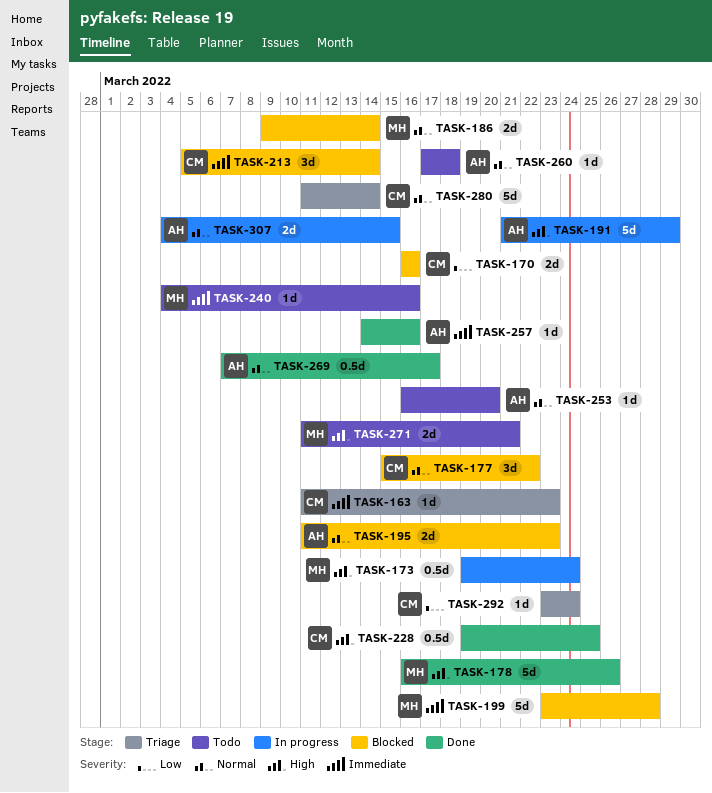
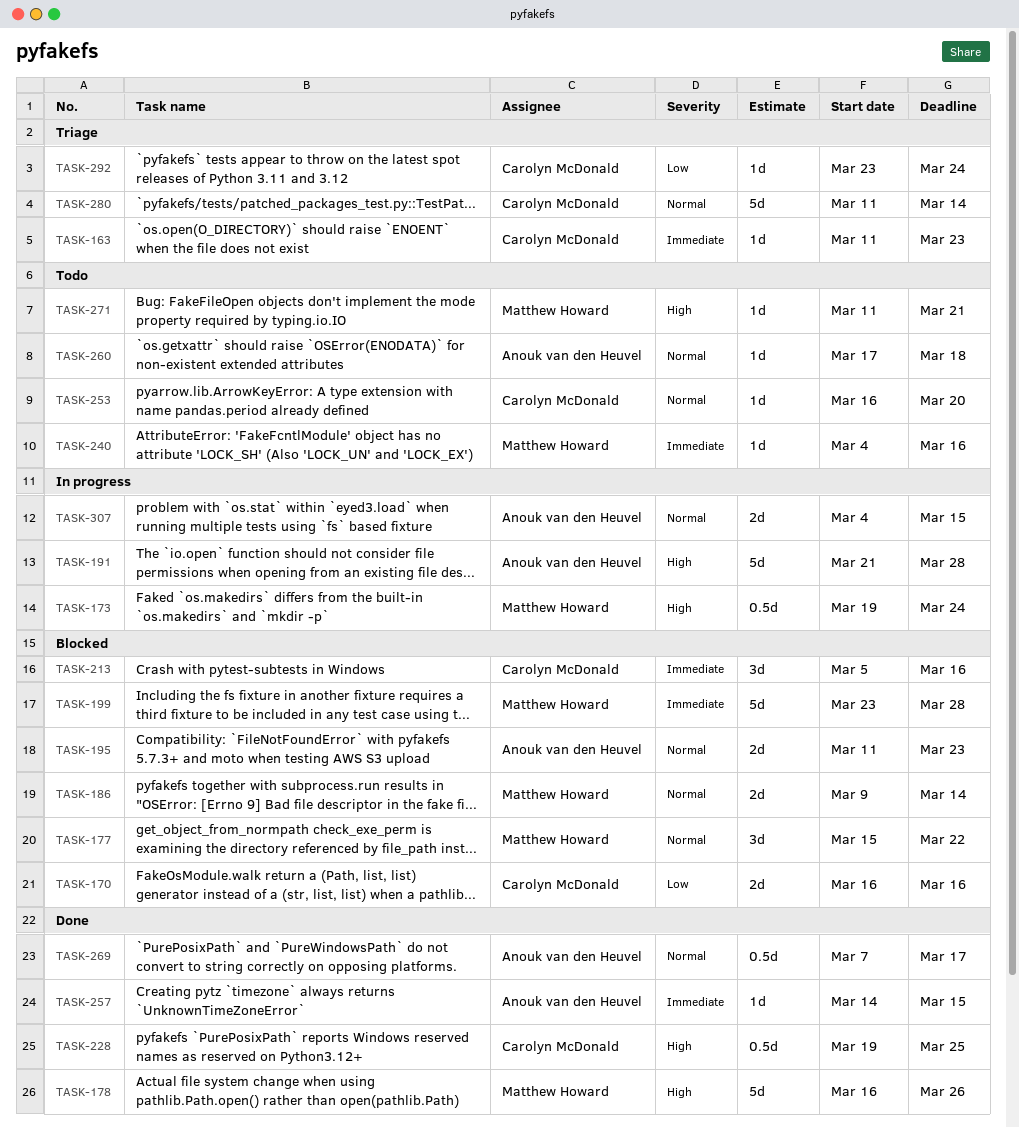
TASK-177, owner: Carolyn McDonald -> Matthew Howard
TASK-191, due: Mar 29 -> Mar 28
TASK-213, due: Mar 14 -> Mar 16
TASK-253, owner: Anouk van den Heuvel -> Carolyn McDonald
TASK-257, due: Mar 16 -> Mar 15
TASK-271, estimate: 2d -> 1d

